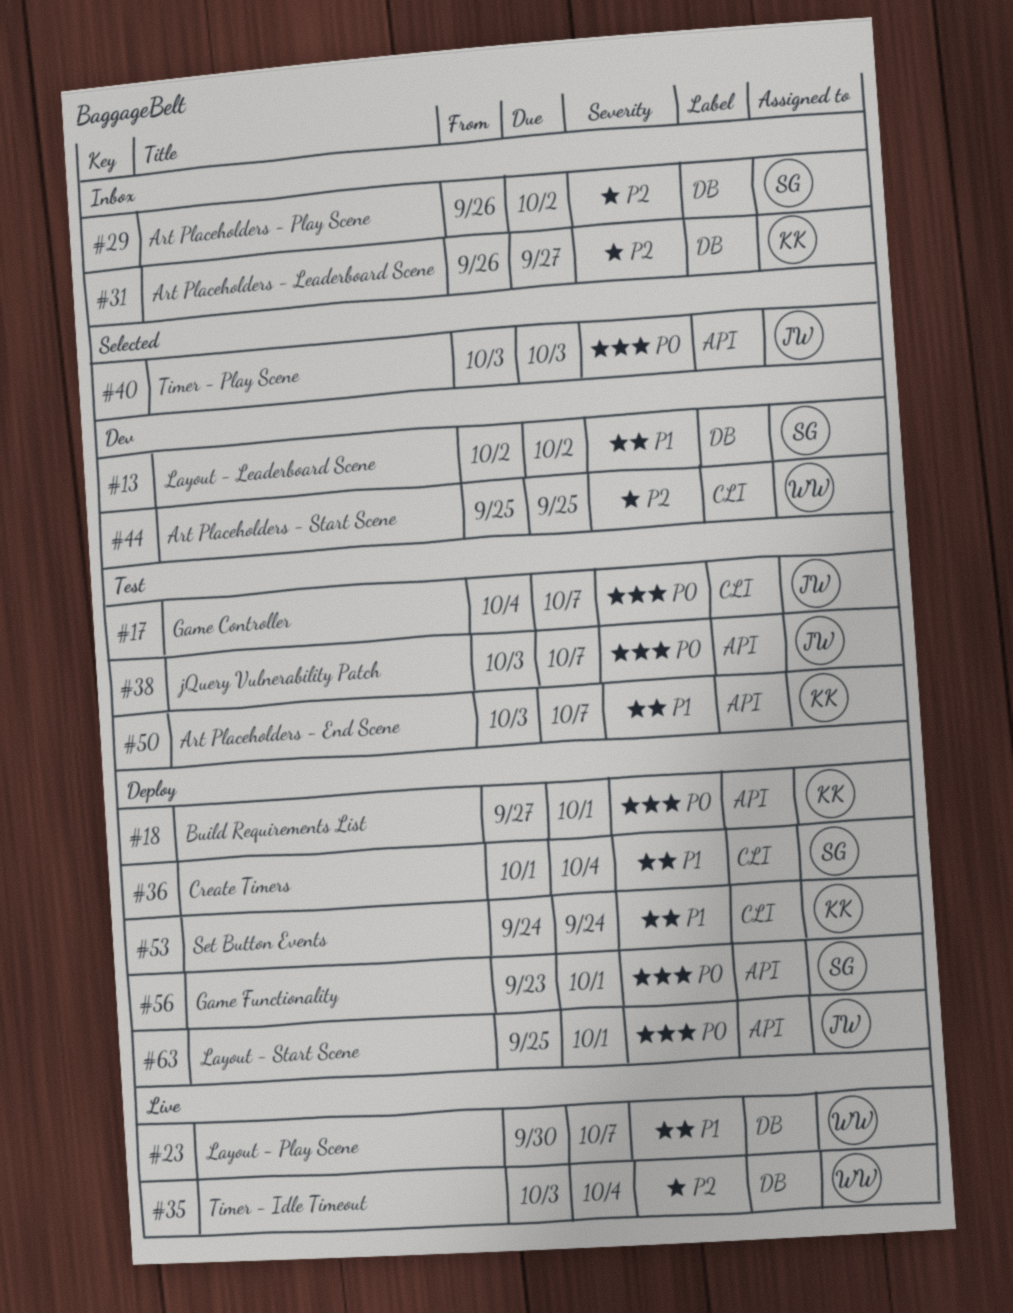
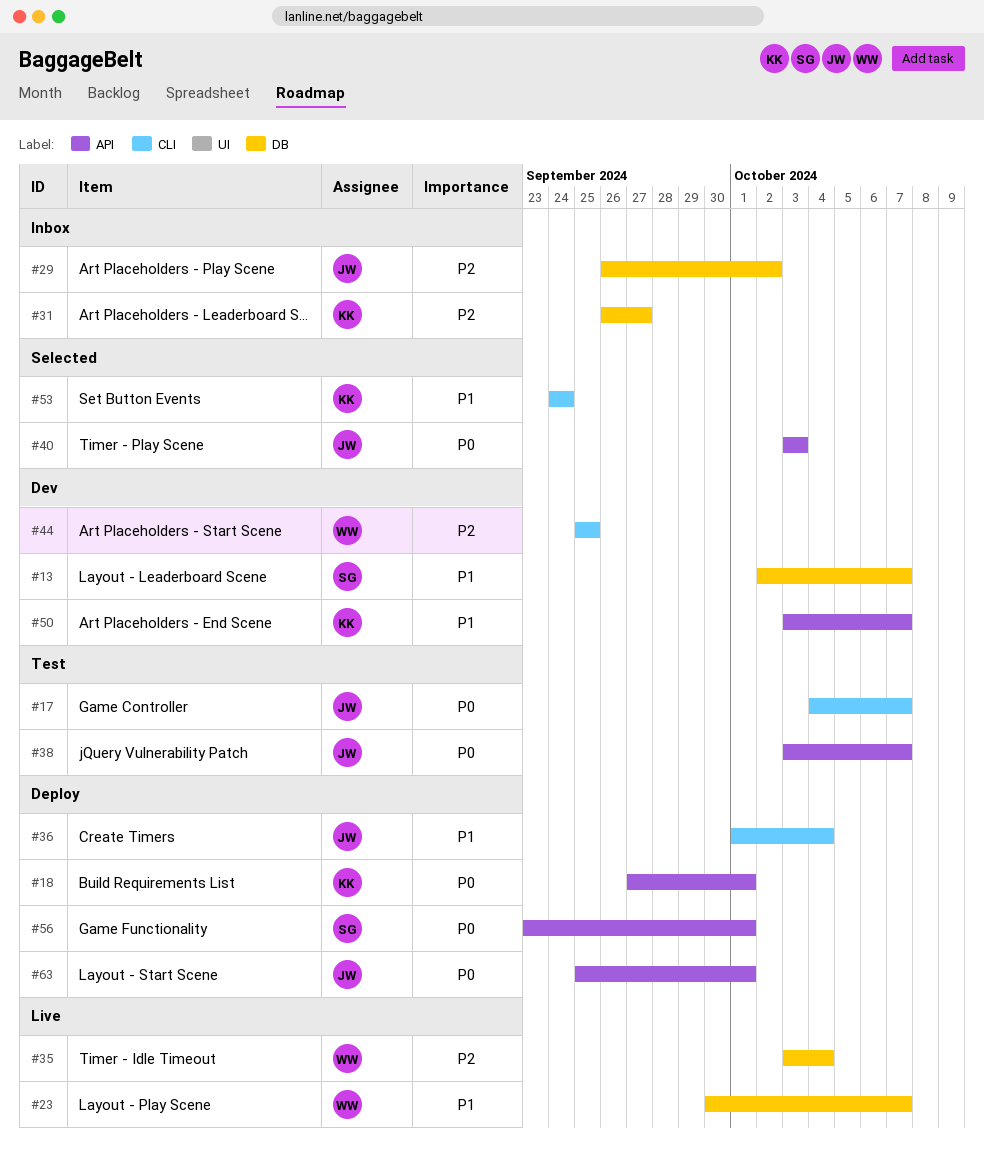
#13, due: Oct 2 -> Oct 7
#29, owner: SG -> JW
#36, owner: SG -> JW
#50, status: Test -> Dev
#53, status: Deploy -> Selected

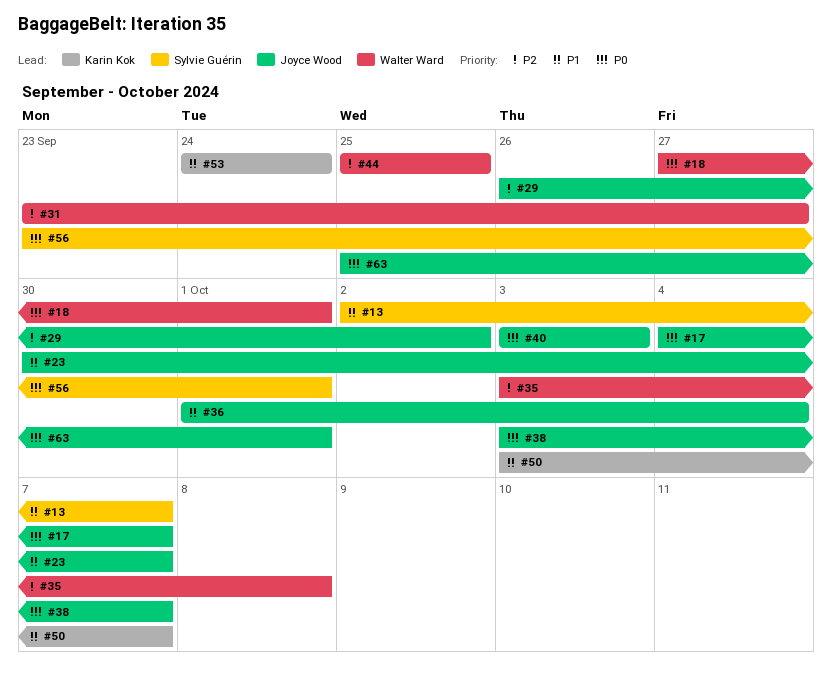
#18, owner: Karin Kok -> Walter Ward
#23, owner: Walter Ward -> Joyce Wood
#31, owner: Karin Kok -> Walter Ward
#31, start: Sep 26 -> Sep 23
#35, due: Oct 4 -> Oct 8

